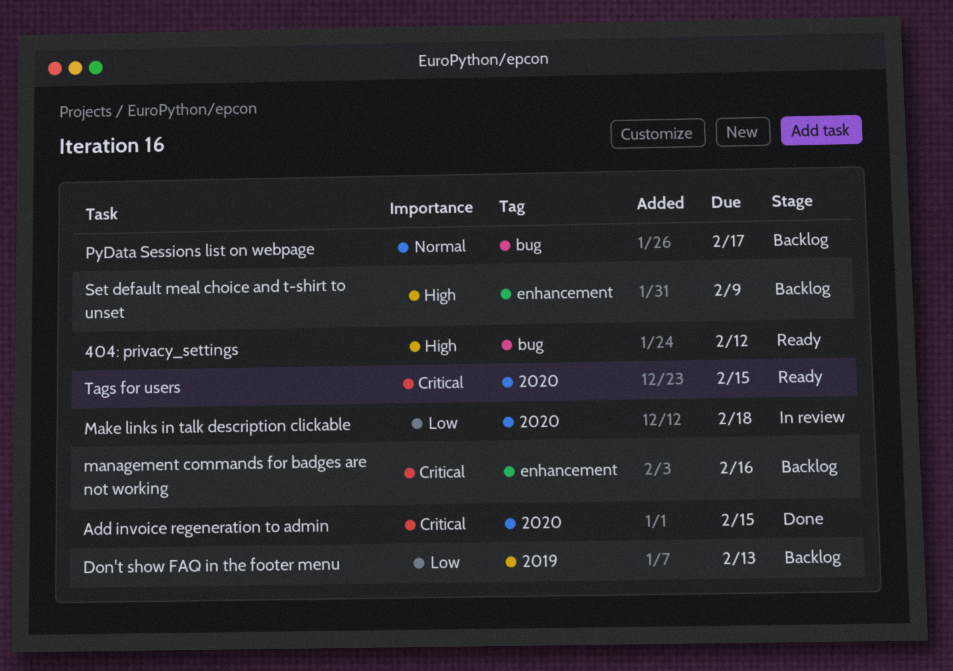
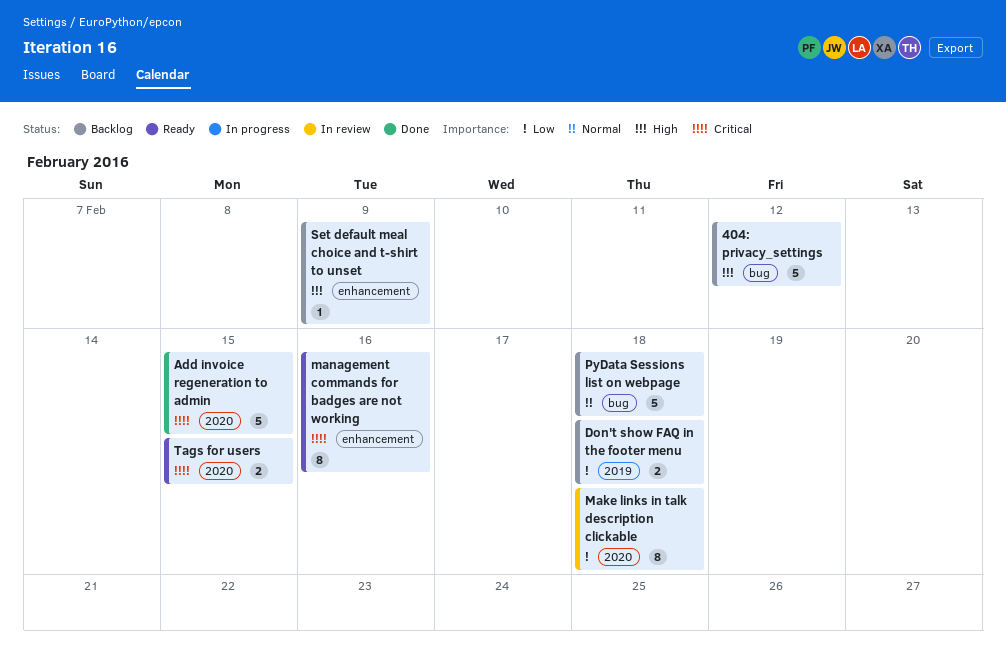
404: privacy_settings, status: Ready -> Backlog
Don't show FAQ in the footer menu, due: Feb 13 -> Feb 18
management commands for badges are not working, status: Backlog -> Ready
PyData Sessions list on webpage, due: Feb 17 -> Feb 18

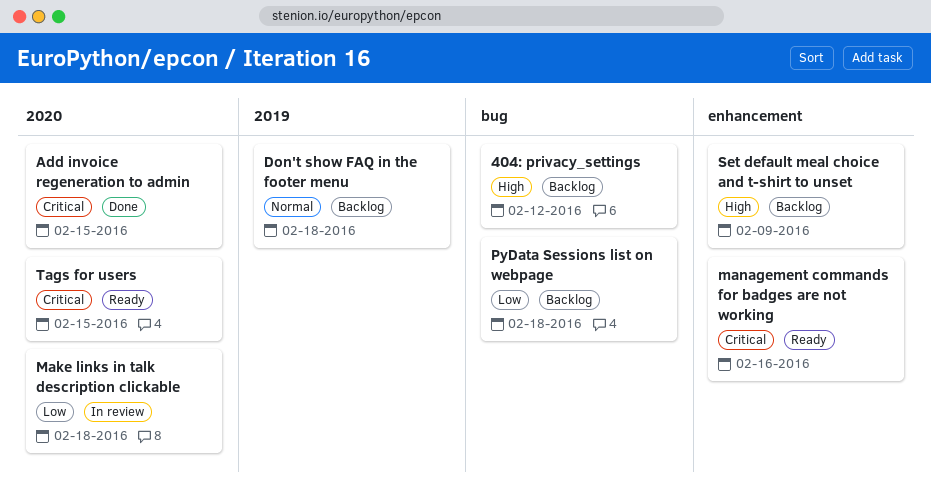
Don't show FAQ in the footer menu, priority: Low -> Normal
PyData Sessions list on webpage, priority: Normal -> Low

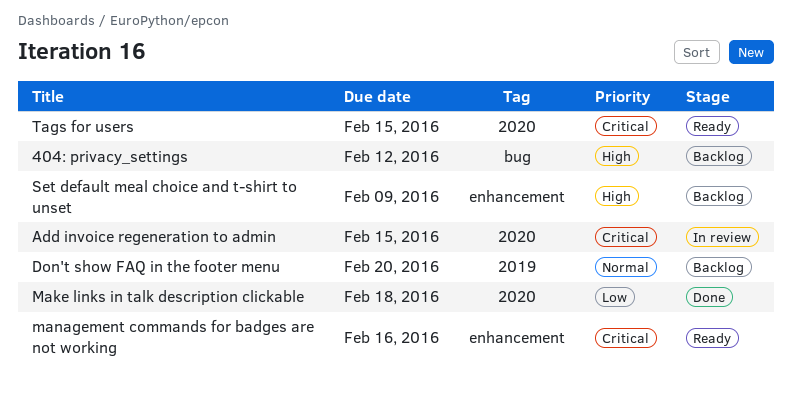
Add invoice regeneration to admin, status: Done -> In review
Don't show FAQ in the footer menu, due: Feb 18 -> Feb 20
Make links in talk description clickable, status: In review -> Done
PyData Sessions list on webpage: present -> none

